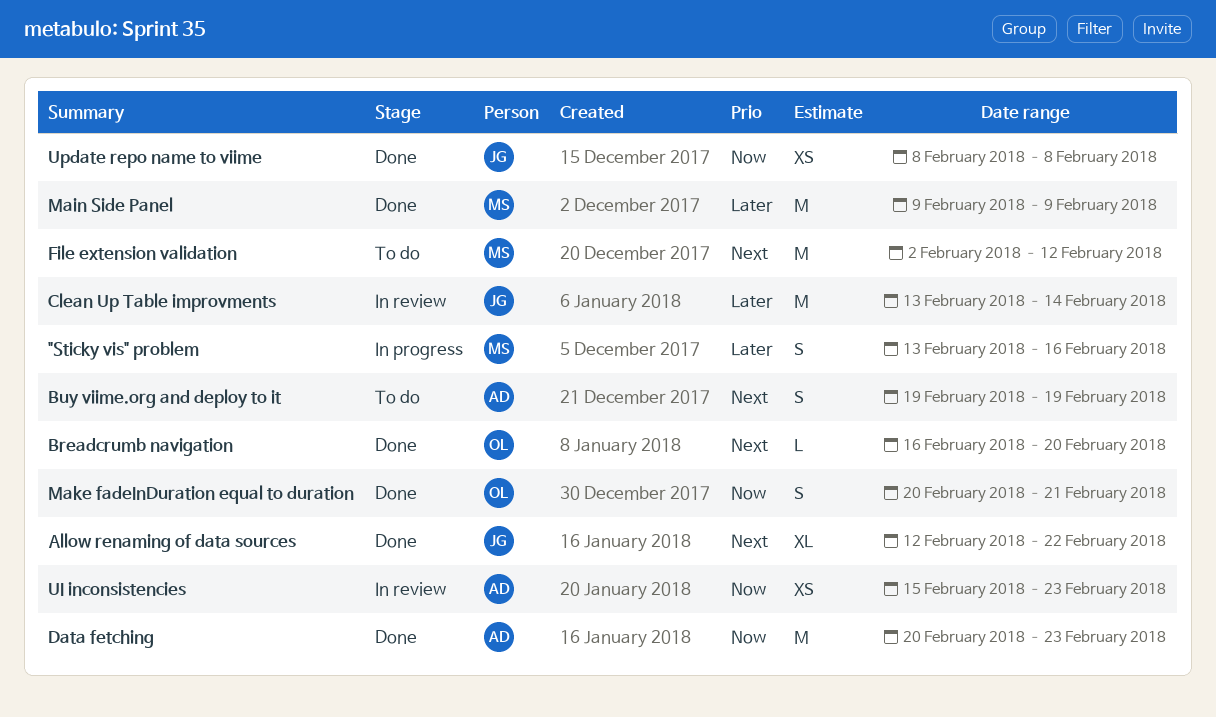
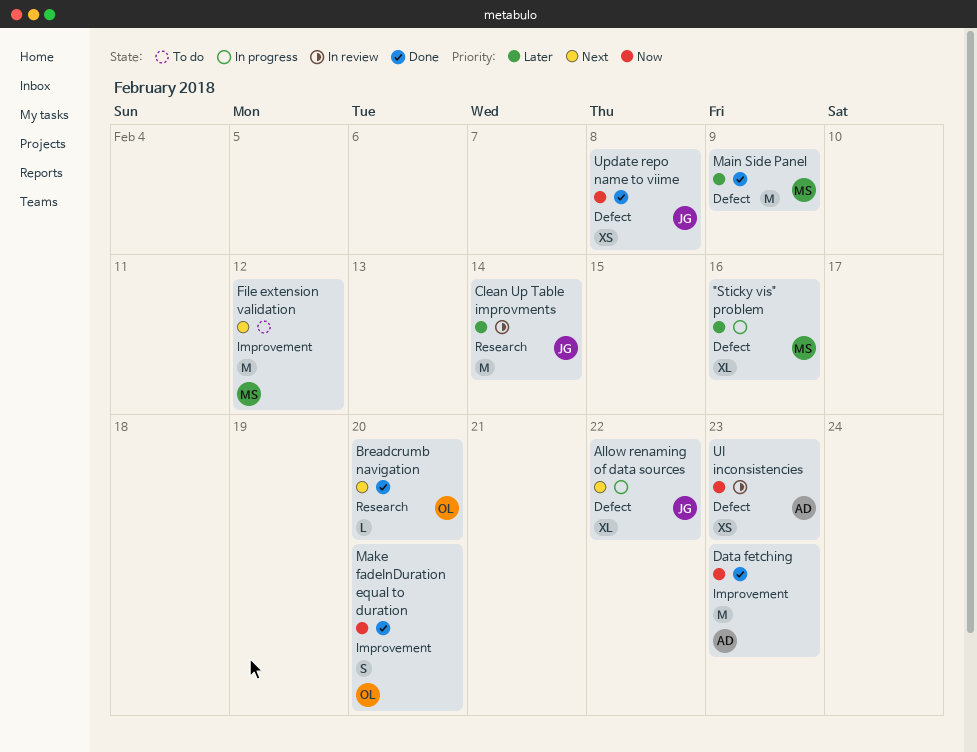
"Sticky vis" problem, estimate: S -> XL
Allow renaming of data sources, status: Done -> In progress
Buy viime.org and deploy to it: present -> none
Make fadeInDuration equal to duration, due: Feb 21 -> Feb 20

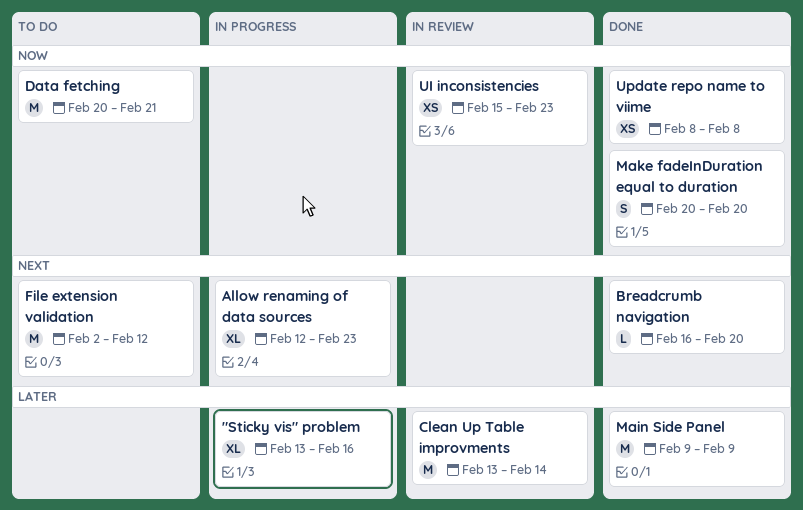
Allow renaming of data sources, due: Feb 22 -> Feb 23
Data fetching, status: Done -> To do
Data fetching, due: Feb 23 -> Feb 21

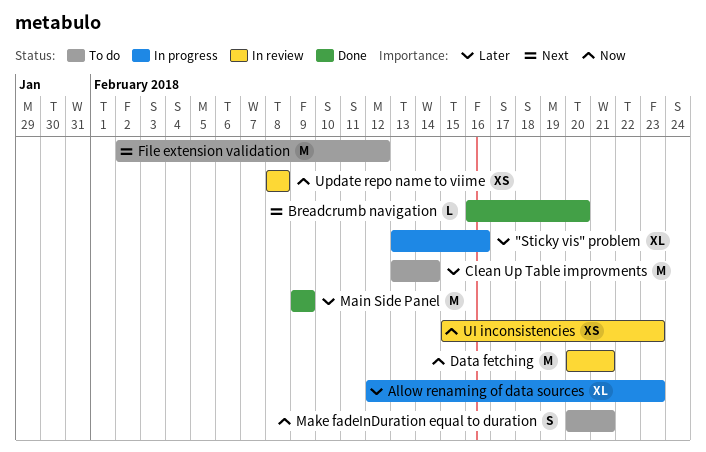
Allow renaming of data sources, priority: Next -> Later
Clean Up Table improvments, status: In review -> To do
Data fetching, status: To do -> In review
Make fadeInDuration equal to duration, status: Done -> To do
Make fadeInDuration equal to duration, due: Feb 20 -> Feb 21
Update repo name to viime, status: Done -> In review

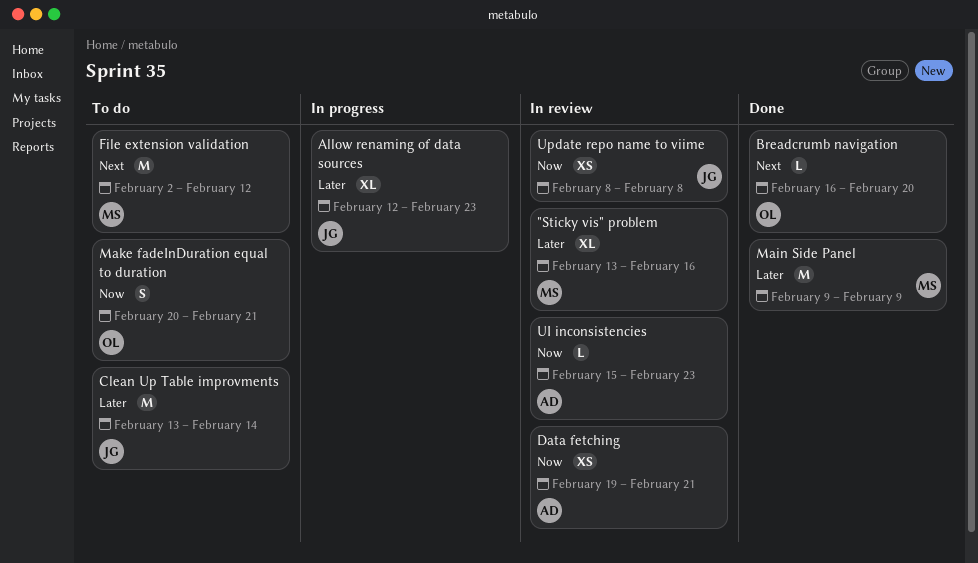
"Sticky vis" problem, status: In progress -> In review
Data fetching, estimate: M -> XS
Data fetching, start: Feb 20 -> Feb 19
UI inconsistencies, estimate: XS -> L

